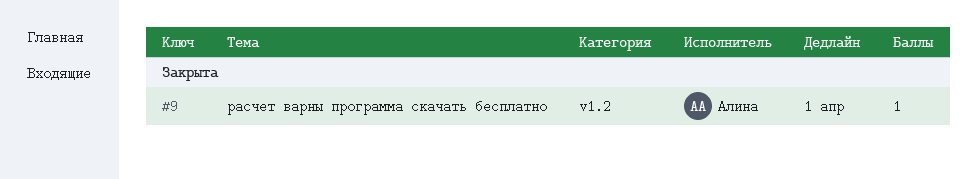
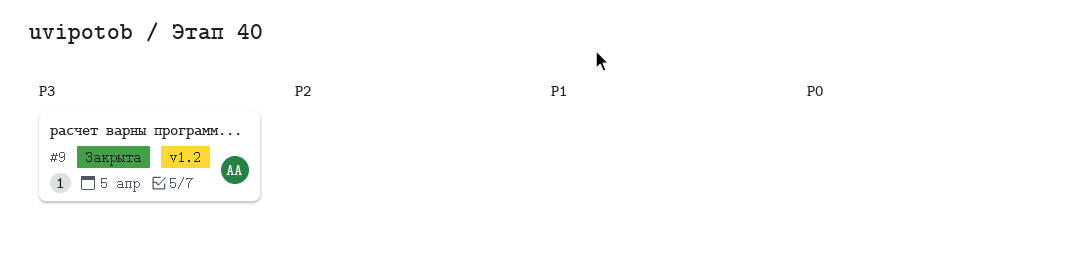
#9, due: Apr 1 -> Apr 5

